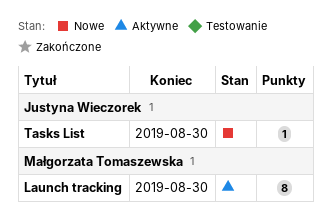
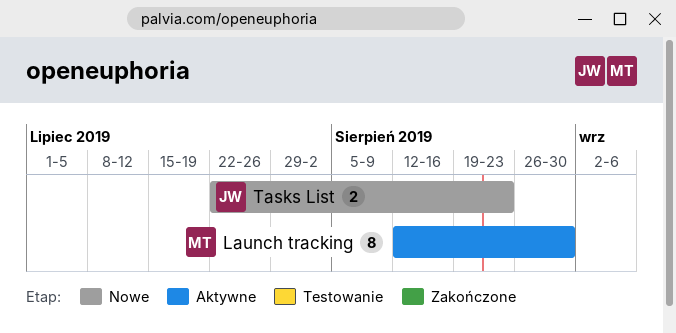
Tasks List, estimate: 1 -> 2
Tasks List, due: Aug 30 -> Aug 23

